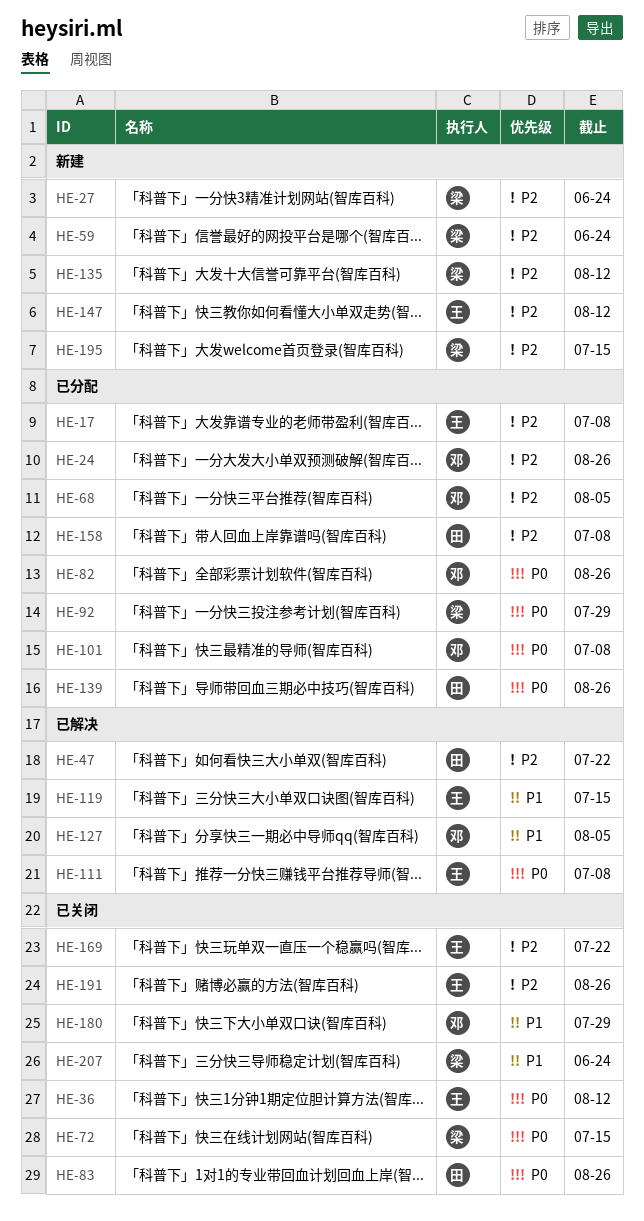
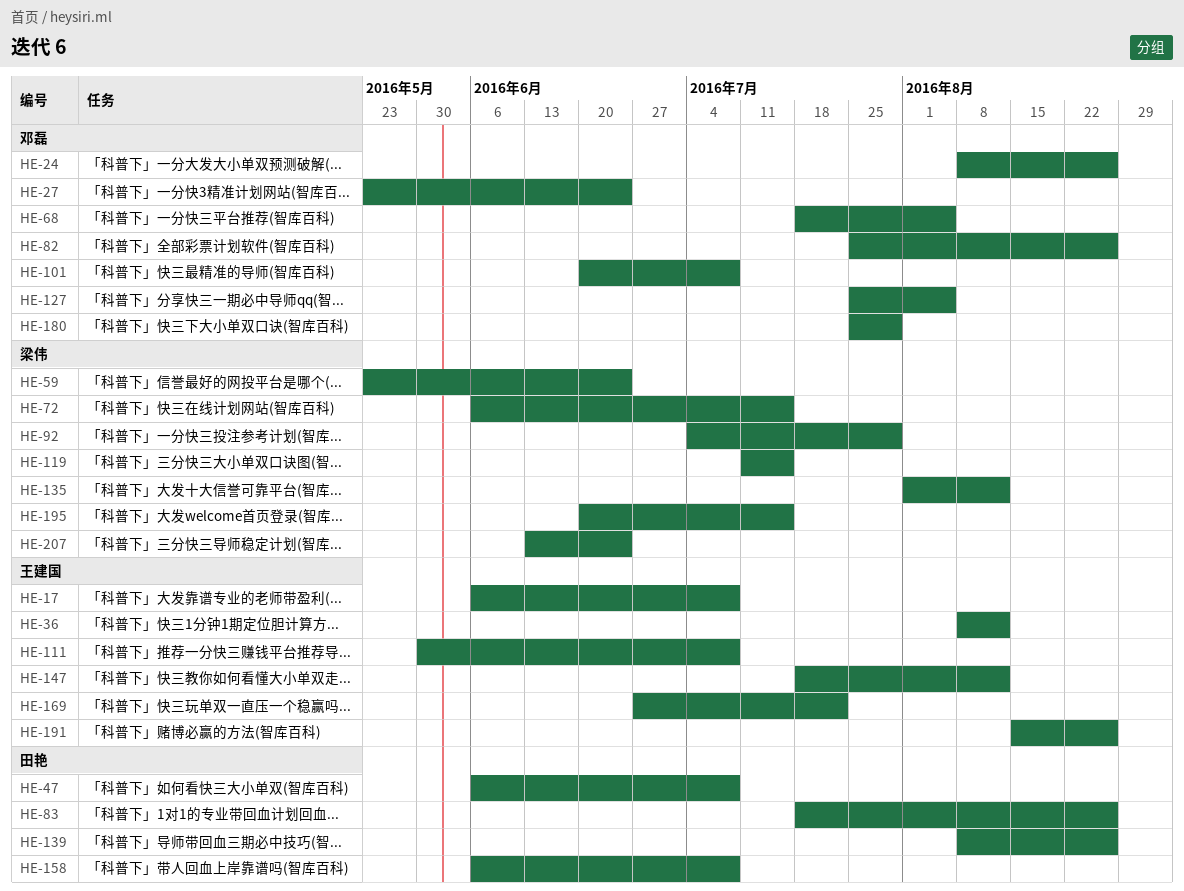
HE-27, owner: 梁伟 -> 邓磊
HE-47, due: Jul 22 -> Jul 8
HE-119, owner: 王建国 -> 梁伟

